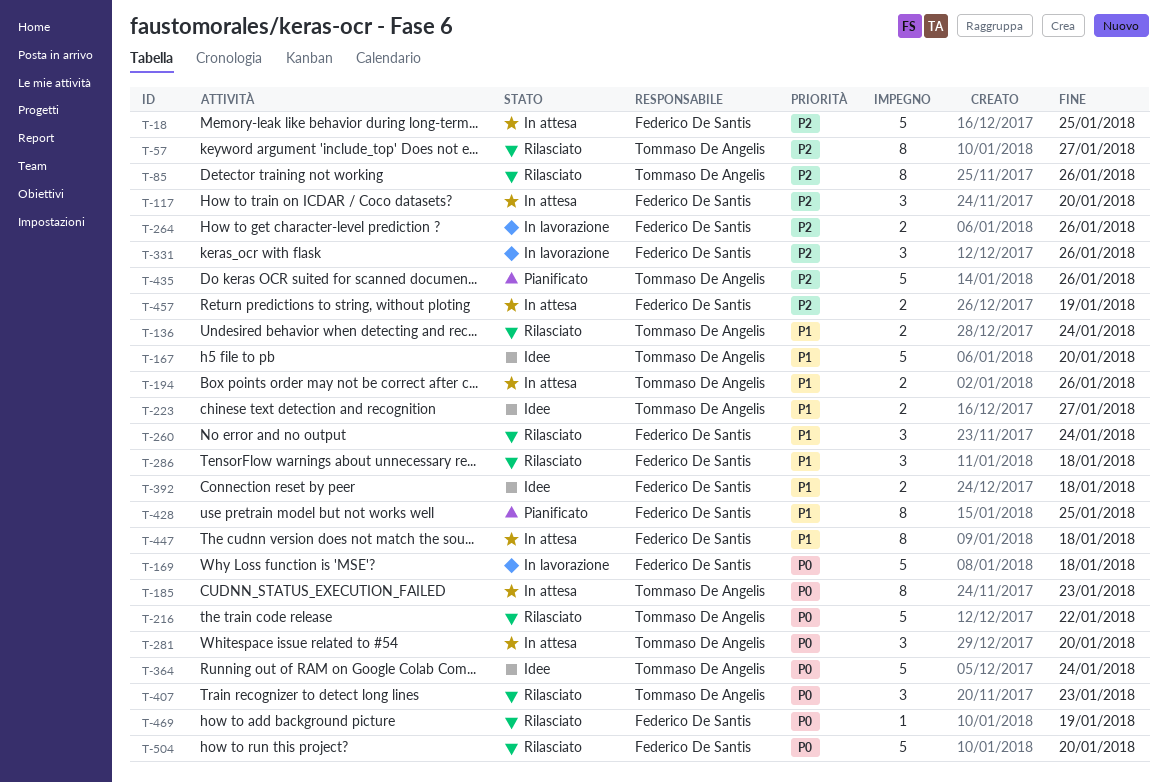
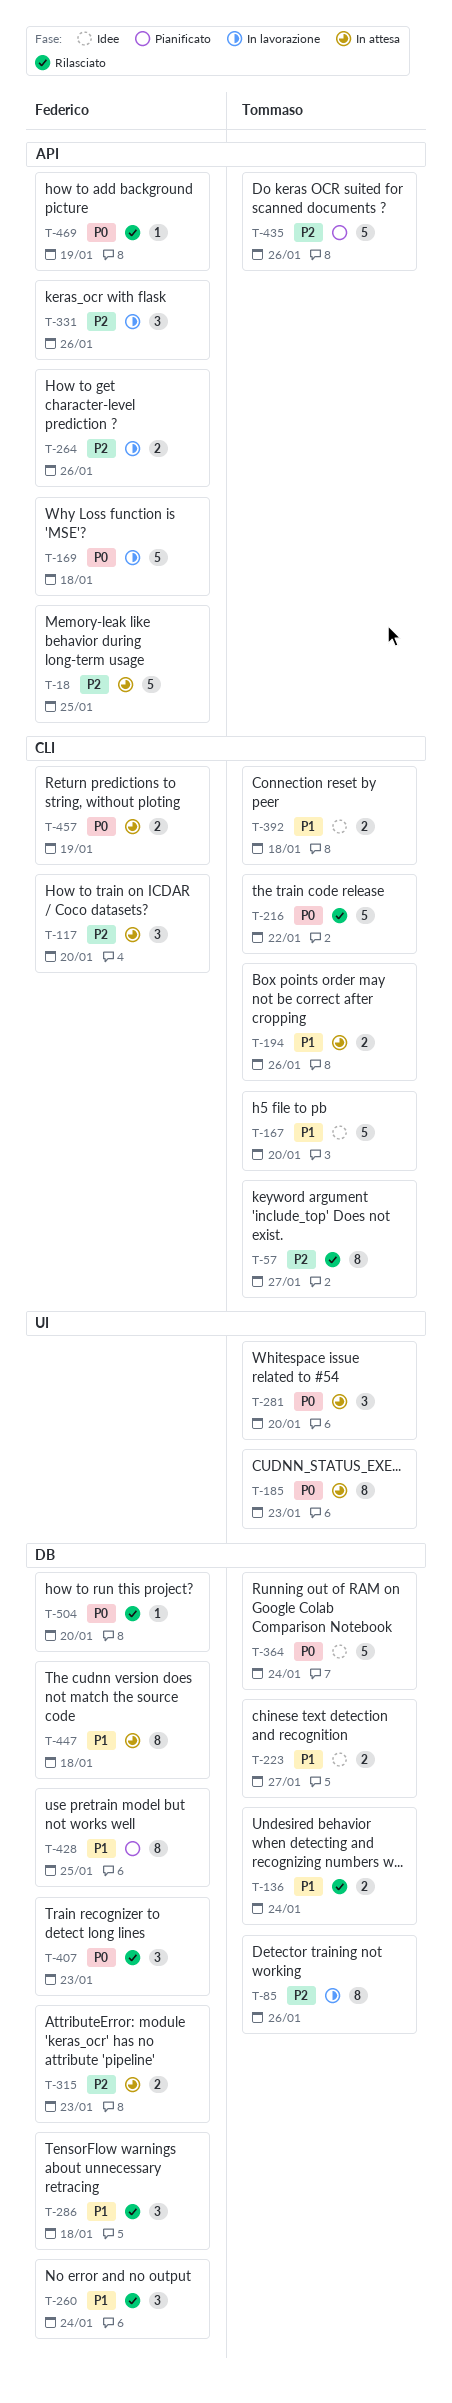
T-85, status: Rilasciato -> In lavorazione
T-315: none -> present
T-392, owner: Federico De Santis -> Tommaso De Angelis
T-407, owner: Tommaso De Angelis -> Federico De Santis
T-457, priority: P2 -> P0
T-504, estimate: 5 -> 1

